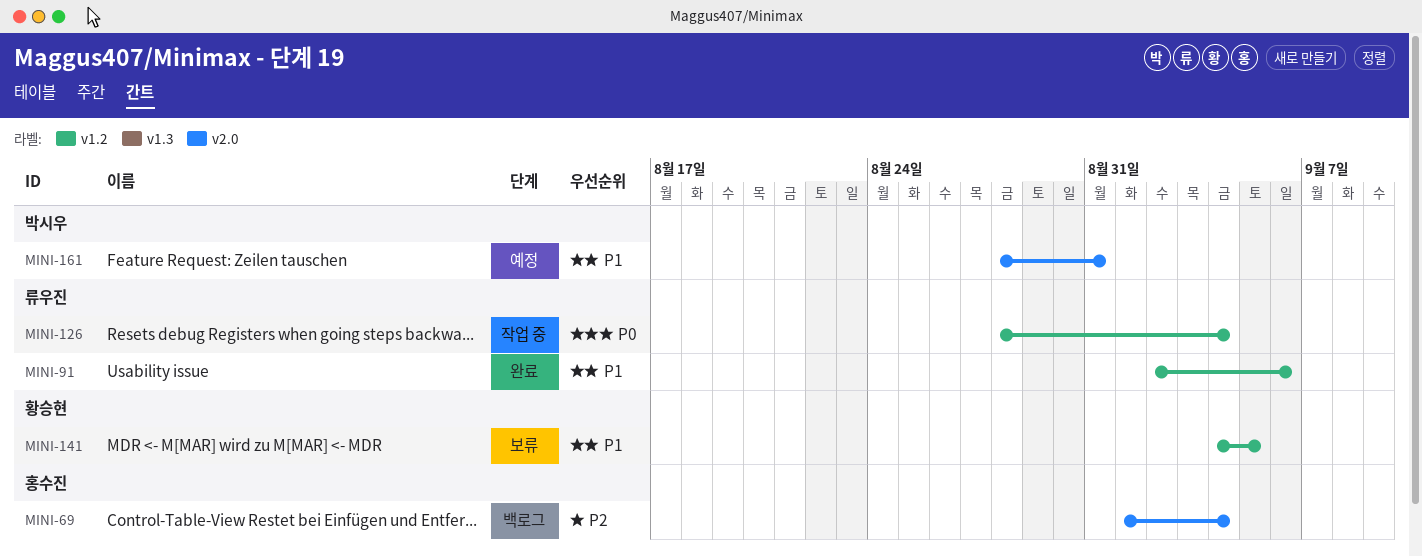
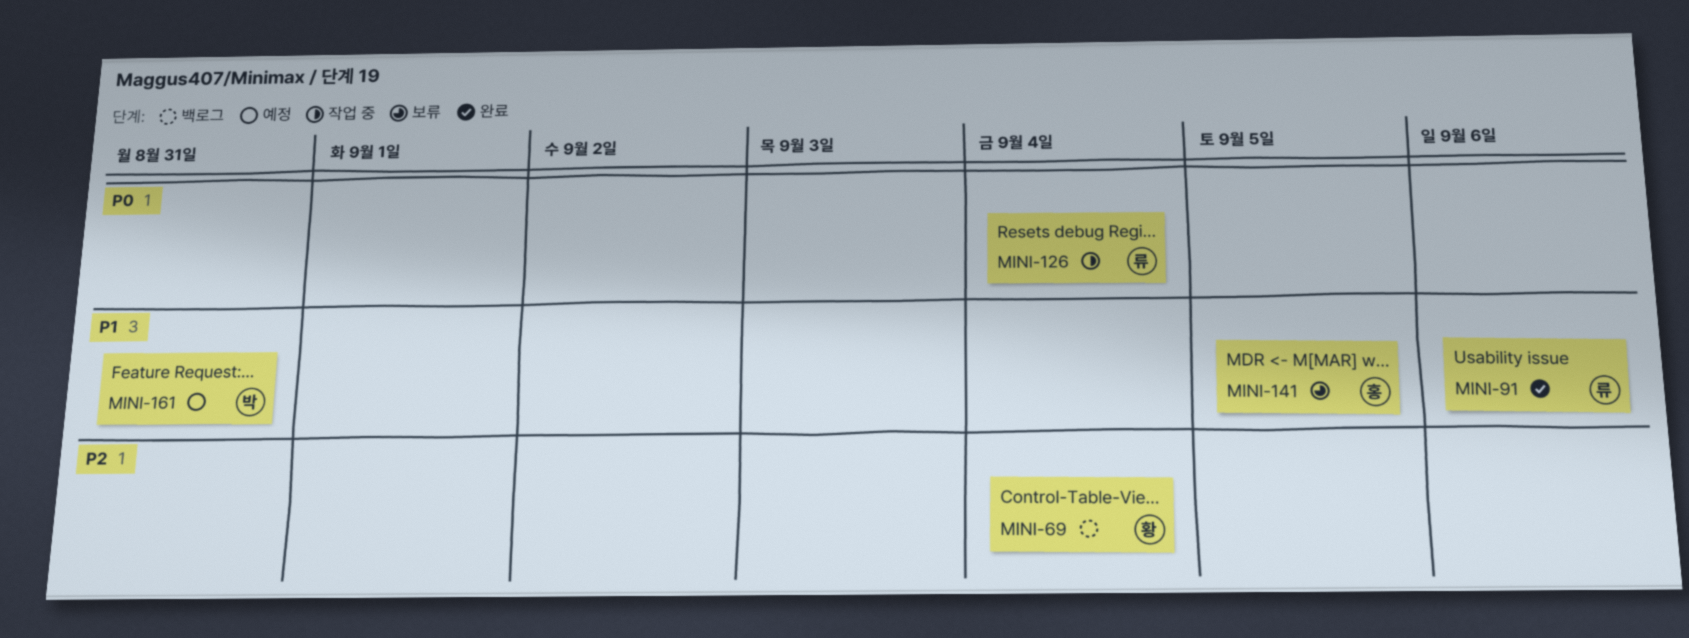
MINI-69, owner: 홍수진 -> 황승현
MINI-141, owner: 황승현 -> 홍수진

